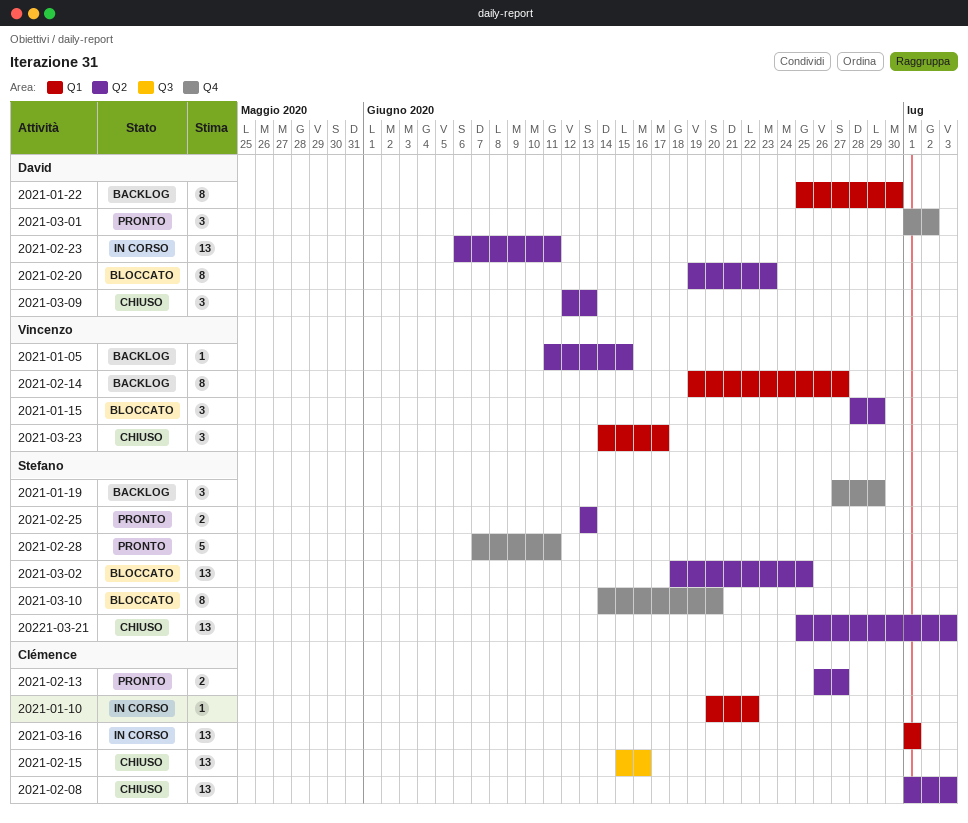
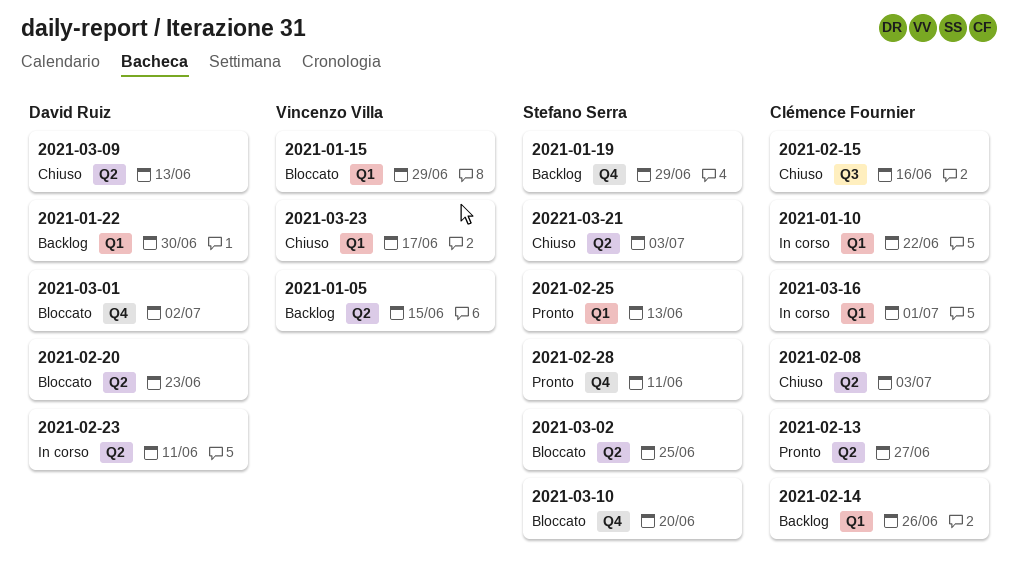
2021-01-15, label: Q2 -> Q1
2021-02-14, owner: Vincenzo Villa -> Clémence Fournier
2021-02-14, due: Jun 27 -> Jun 26
2021-02-25, label: Q2 -> Q1
2021-03-01, status: Pronto -> Bloccato

